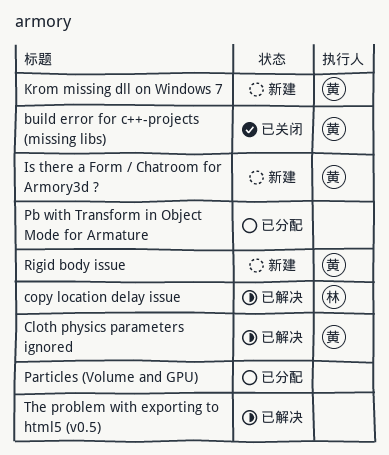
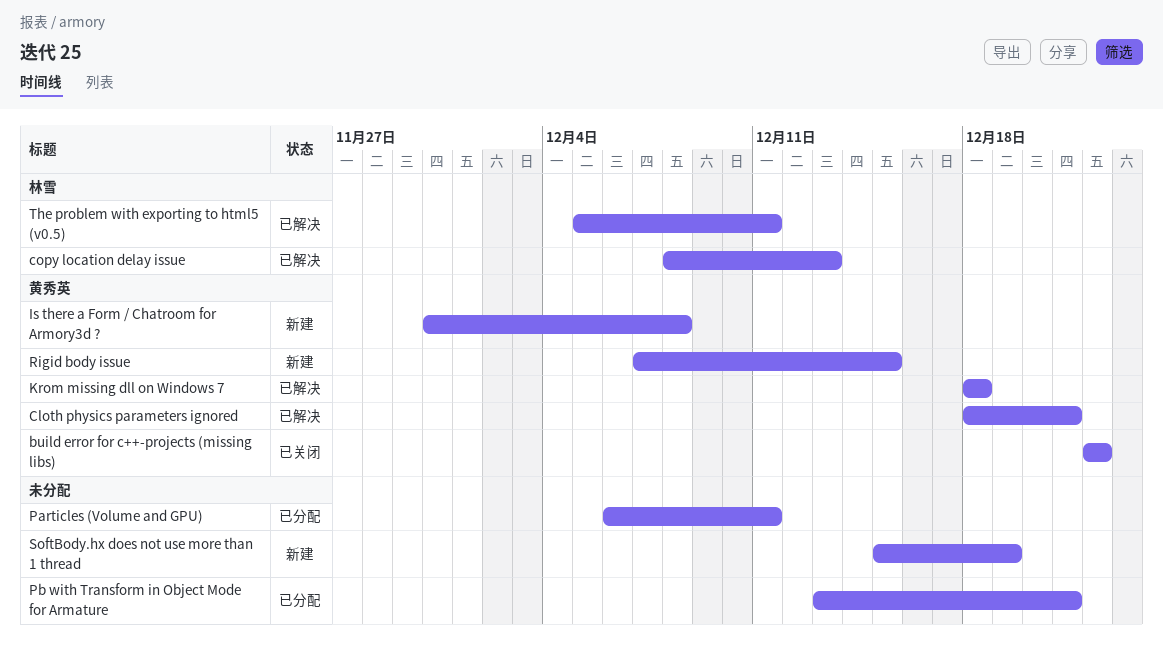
Krom missing dll on Windows 7, status: 新建 -> 已解决
SoftBody.hx does not use more than 1 thread: none -> present
The problem with exporting to html5 (v0.5), owner: none -> 林雪

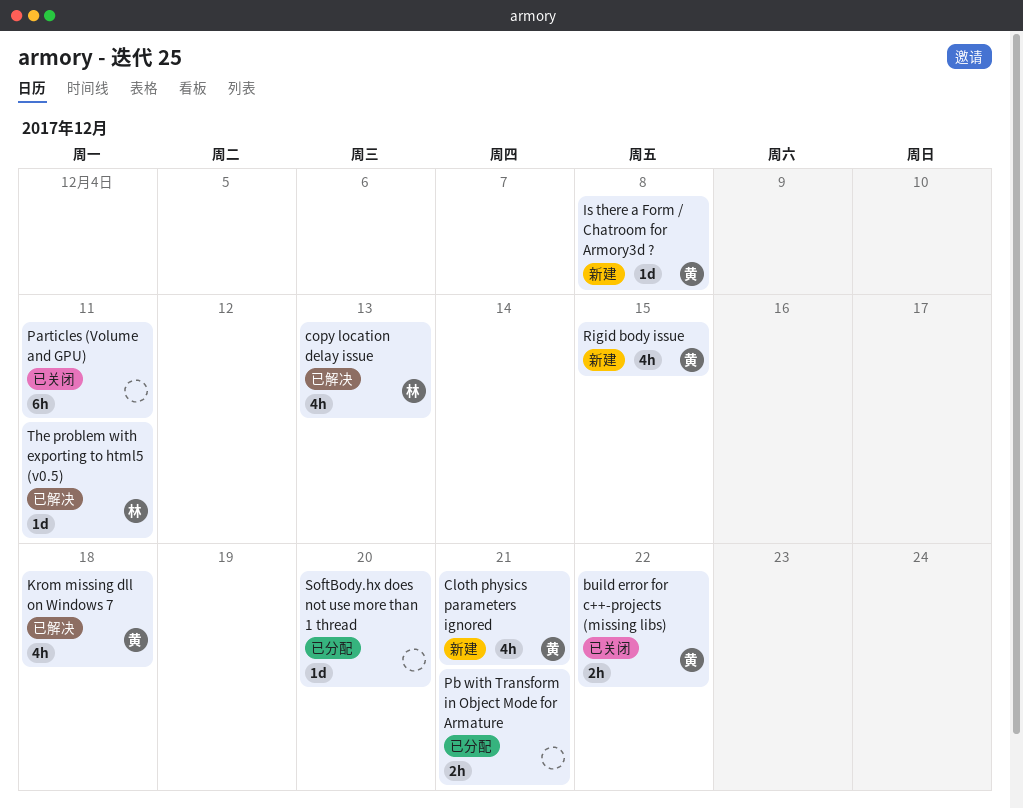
Cloth physics parameters ignored, status: 已解决 -> 新建
Particles (Volume and GPU), status: 已分配 -> 已关闭
SoftBody.hx does not use more than 1 thread, status: 新建 -> 已分配
SoftBody.hx does not use more than 1 thread, due: Dec 19 -> Dec 20

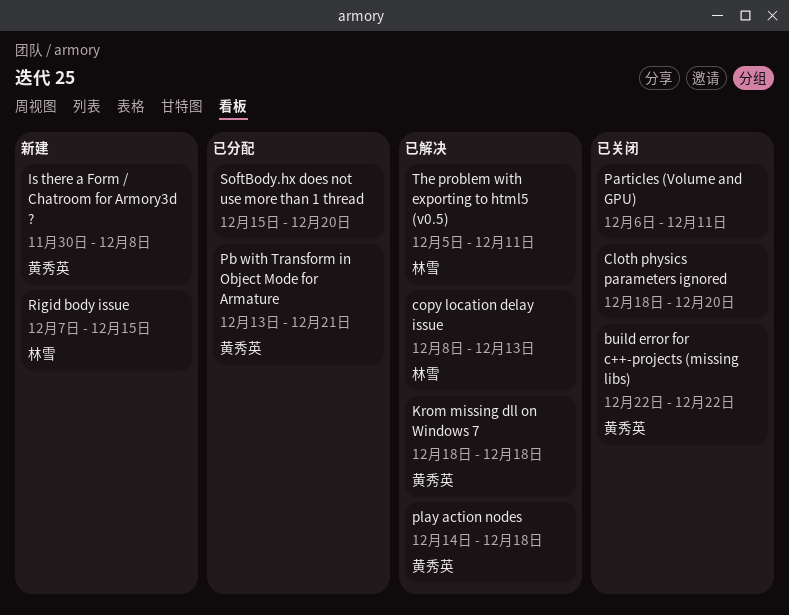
Cloth physics parameters ignored, status: 新建 -> 已关闭
Cloth physics parameters ignored, owner: 黄秀英 -> none
Cloth physics parameters ignored, due: Dec 21 -> Dec 20
Pb with Transform in Object Mode for Armature, owner: none -> 黄秀英
play action nodes: none -> present
Rigid body issue, owner: 黄秀英 -> 林雪

